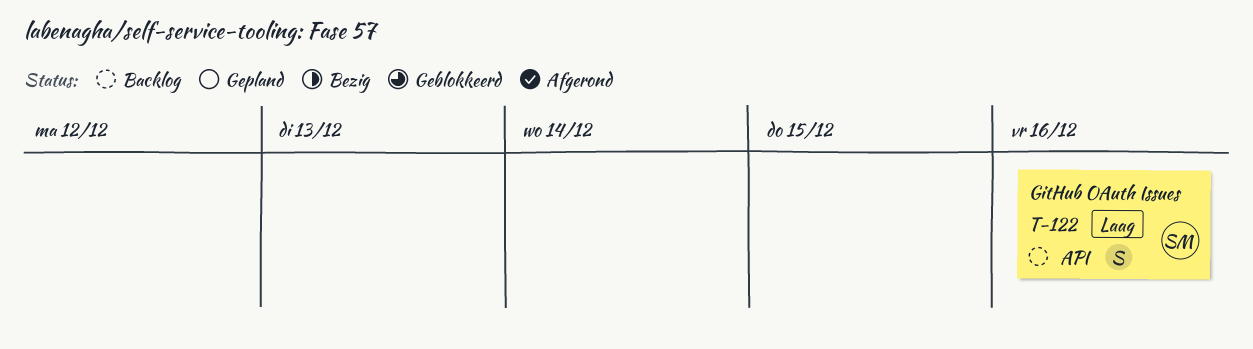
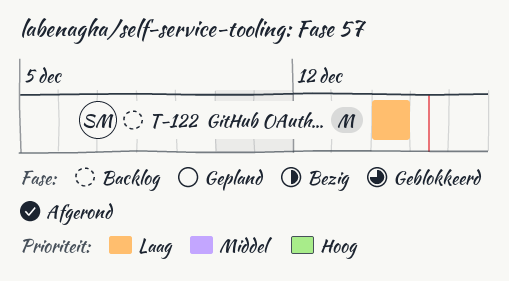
T-122, estimate: S -> M
T-122, due: Dec 16 -> Dec 14

